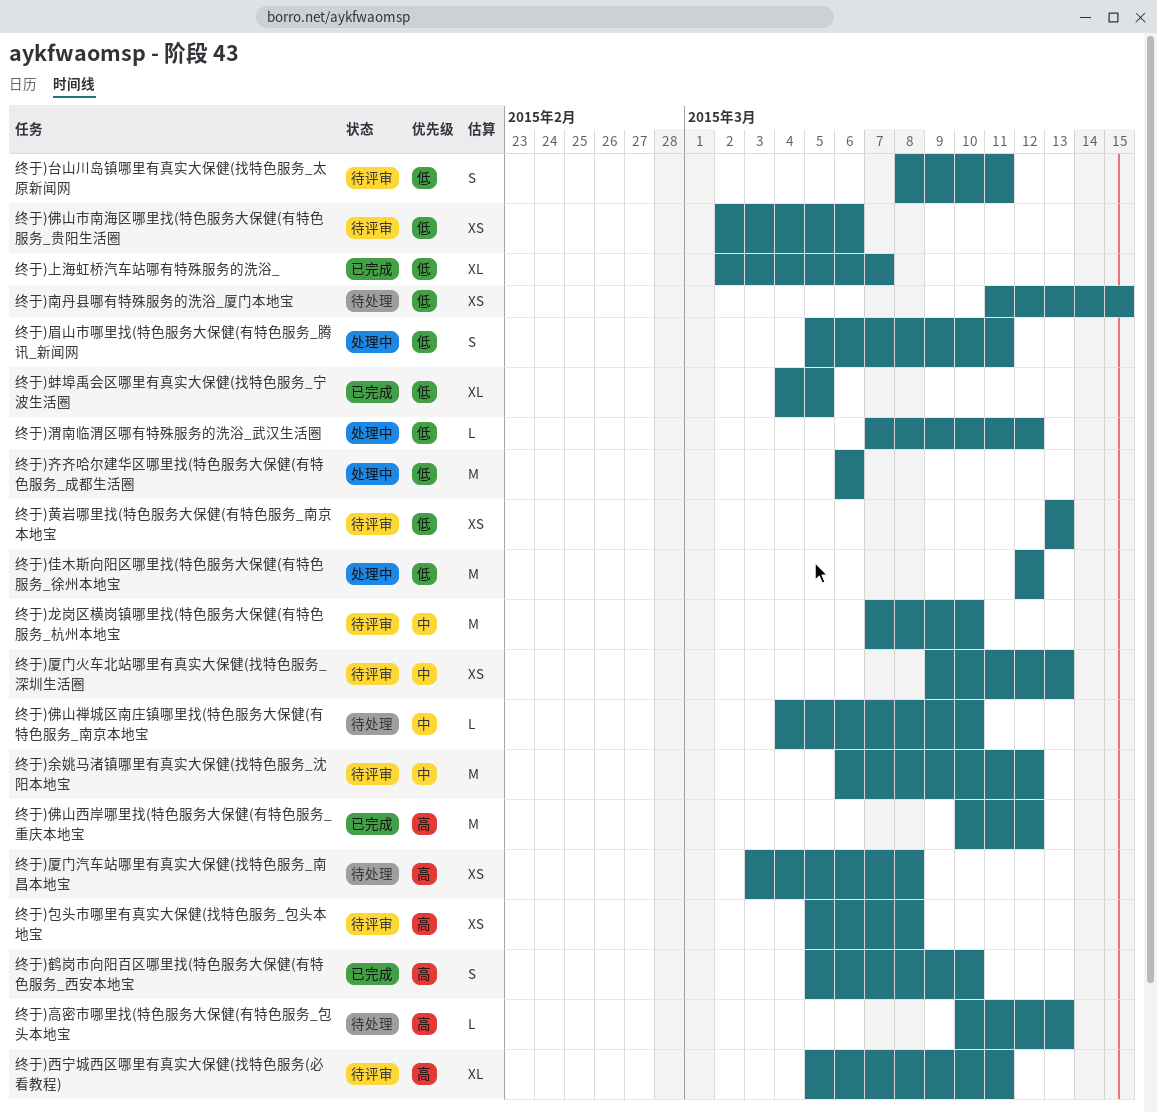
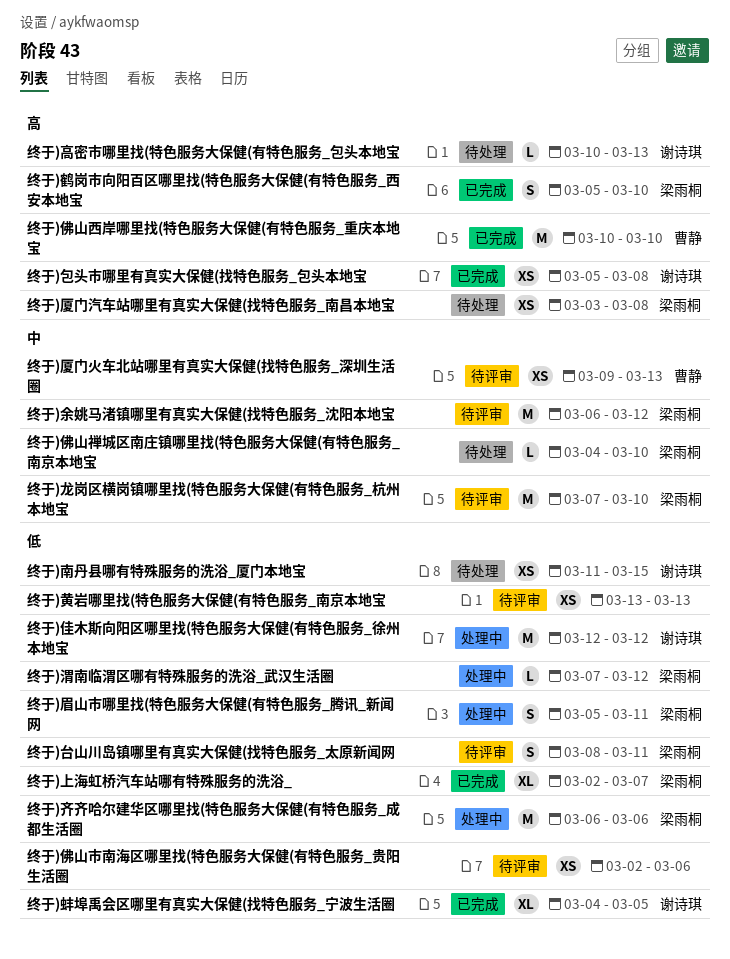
终于)佛山西岸哪里找(特色服务大保健(有特色服务_重庆本地宝, due: Mar 12 -> Mar 10
终于)包头市哪里有真实大保健(找特色服务_包头本地宝, status: 待评审 -> 已完成
终于)西宁城西区哪里有真实大保健(找特色服务(必看教程): present -> none

